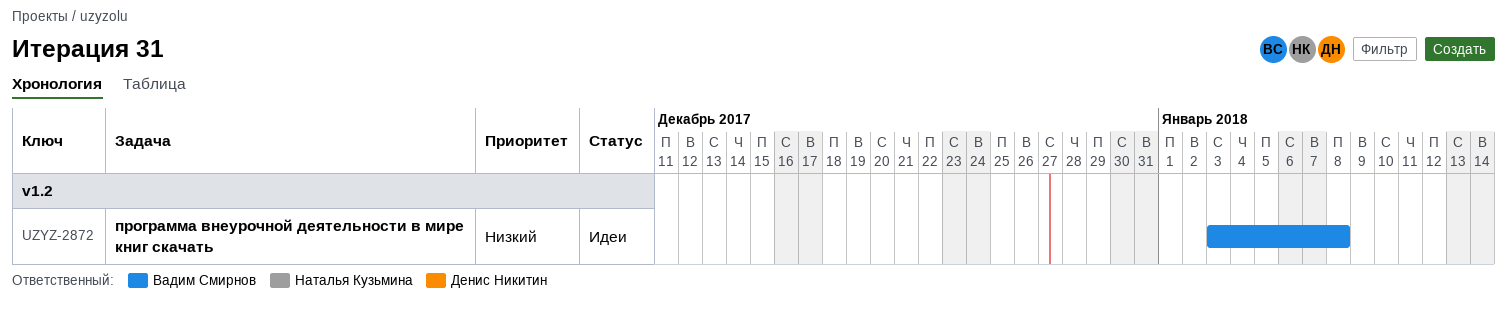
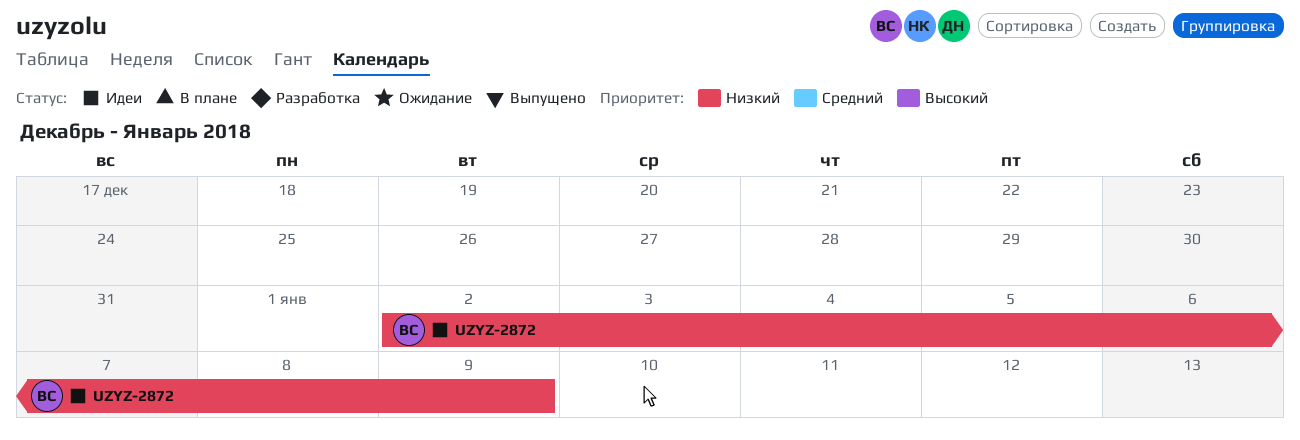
UZYZ-2872, start: Jan 3 -> Jan 2
UZYZ-2872, due: Jan 8 -> Jan 9

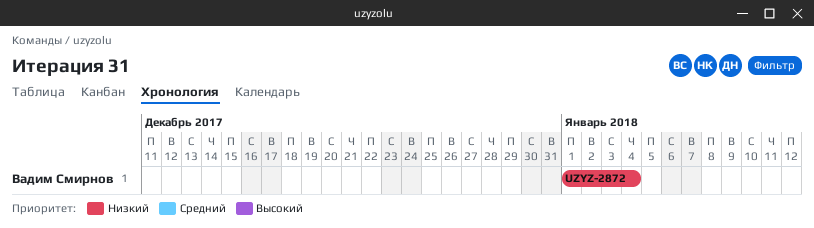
UZYZ-2872, start: Jan 2 -> Jan 1
UZYZ-2872, due: Jan 9 -> Jan 4

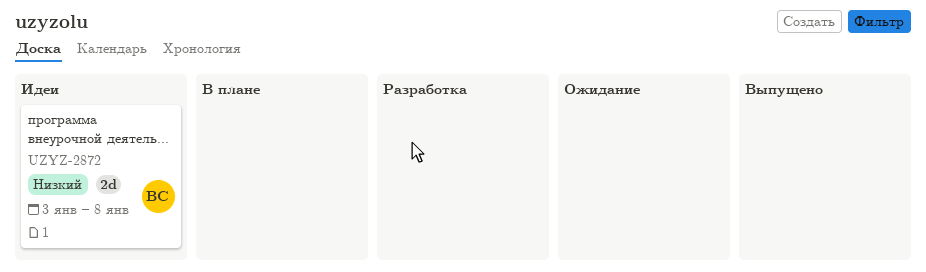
UZYZ-2872, start: Jan 1 -> Jan 3
UZYZ-2872, due: Jan 4 -> Jan 8

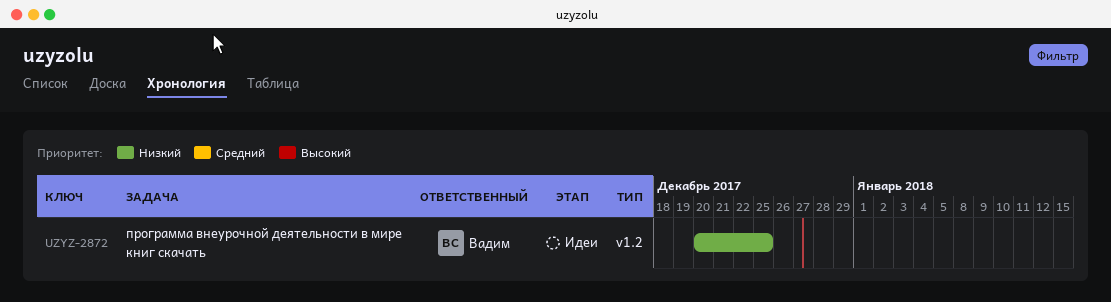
UZYZ-2872, start: Jan 3 -> Dec 20
UZYZ-2872, due: Jan 8 -> Dec 25

